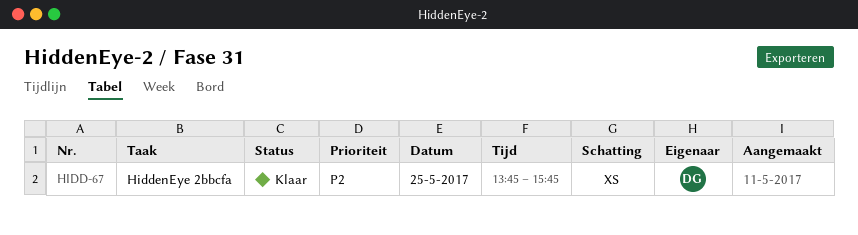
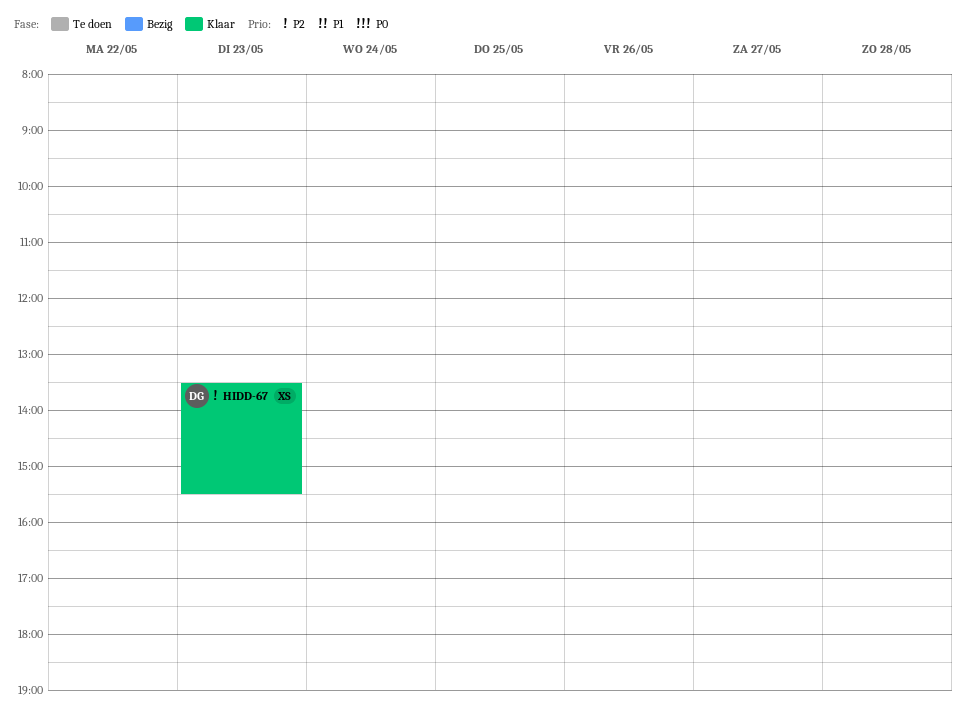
HIDD-67, day: May 25 -> May 23
HIDD-67, begins: 13:45 -> 13:30
HIDD-67, ends: 15:45 -> 15:30

